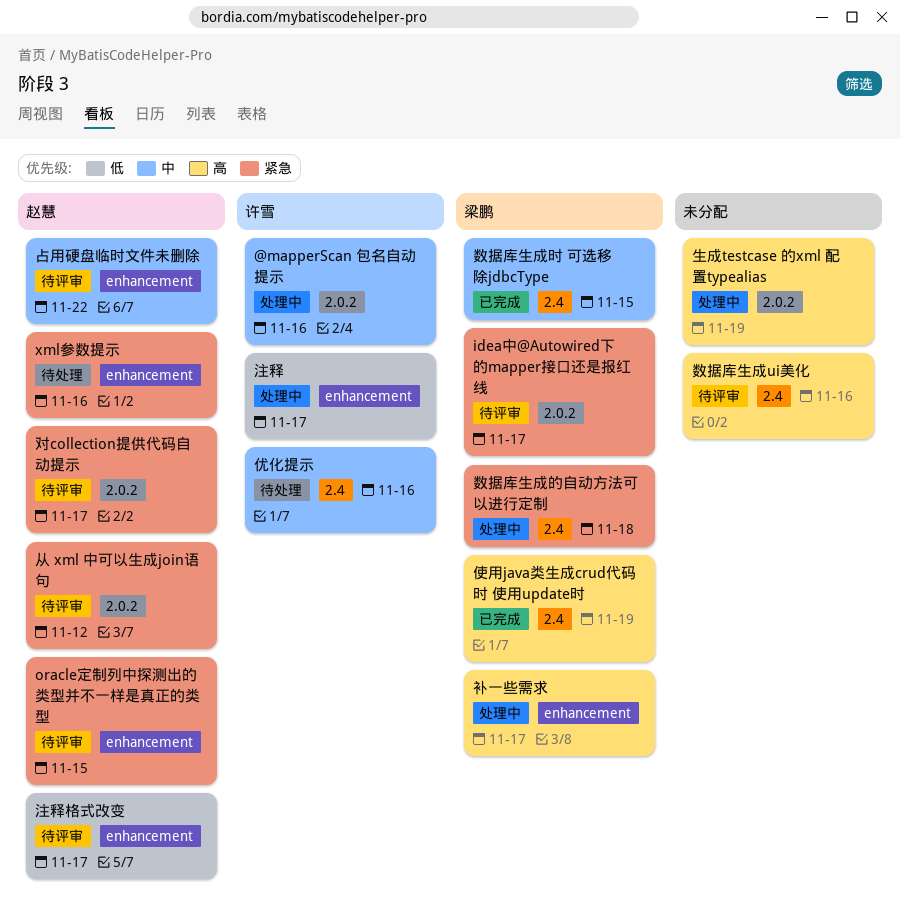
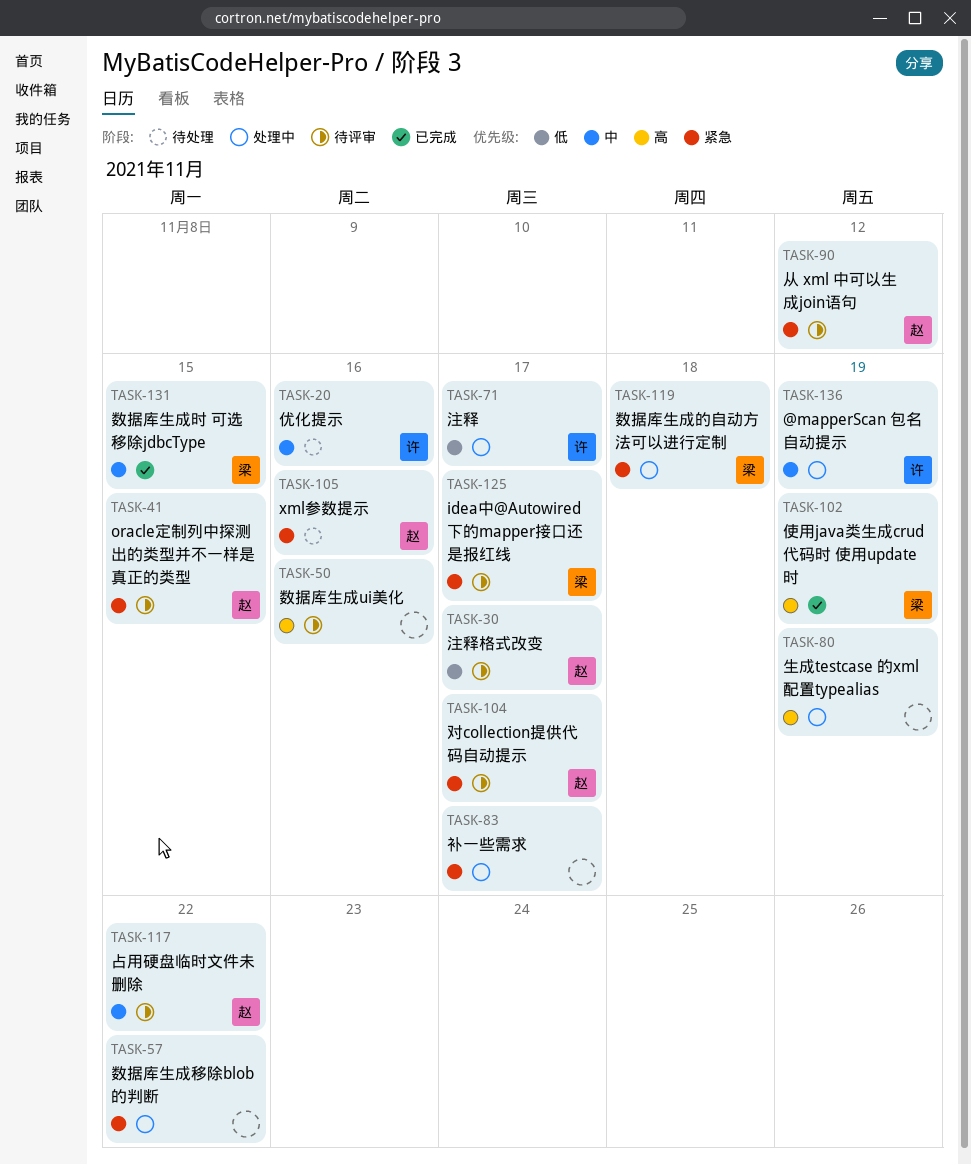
@mapperScan 包名自动提示, due: Nov 16 -> Nov 19
数据库生成移除blob的判断: none -> present
补一些需求, owner: 梁鹏 -> none
补一些需求, priority: 高 -> 紧急

